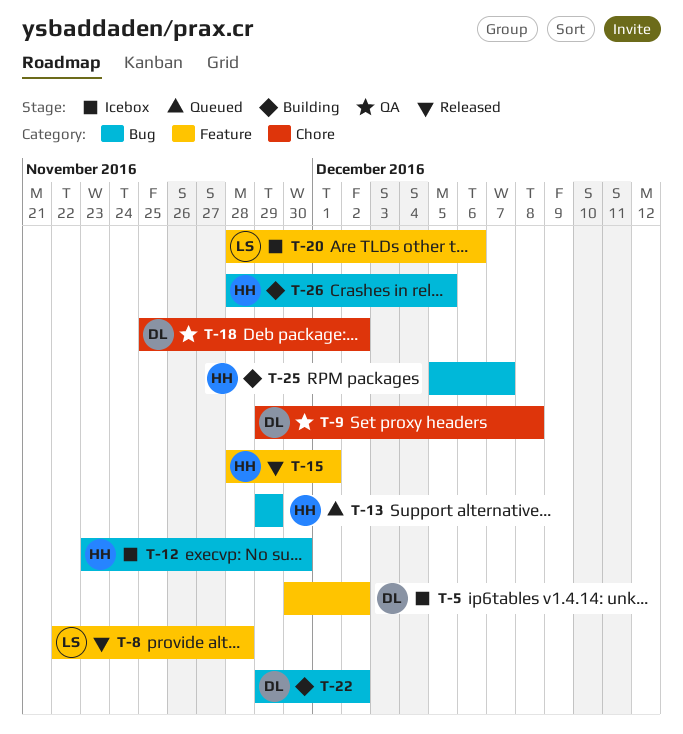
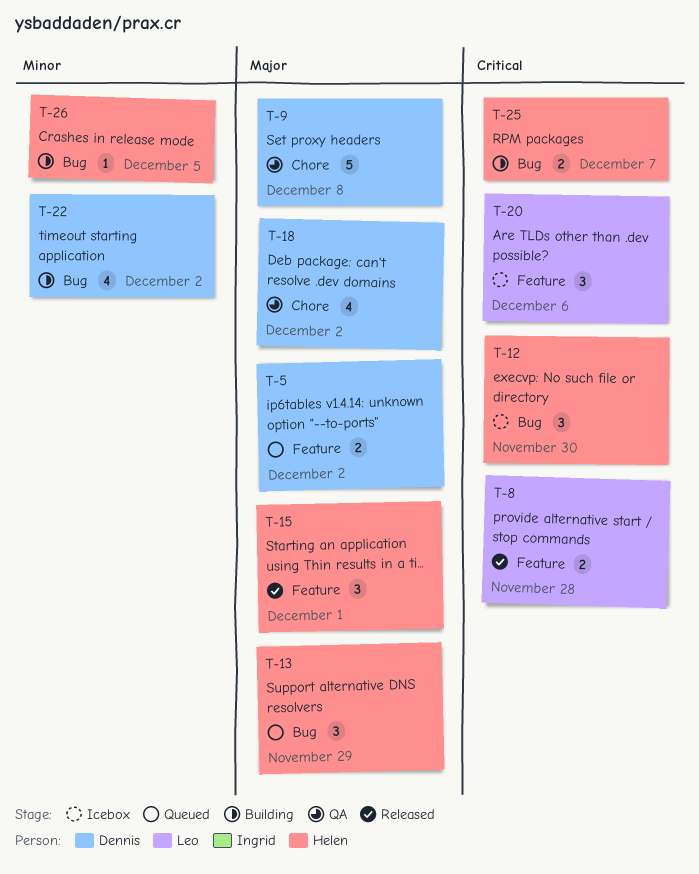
T-5, status: Icebox -> Queued

